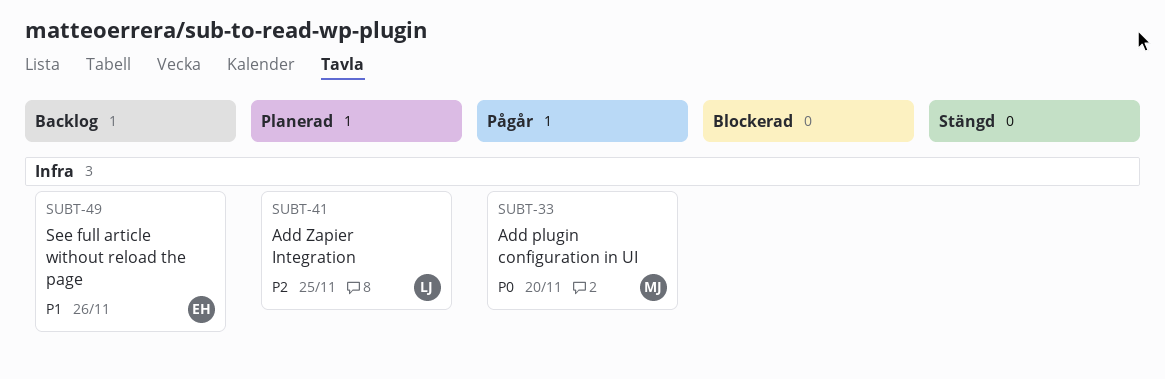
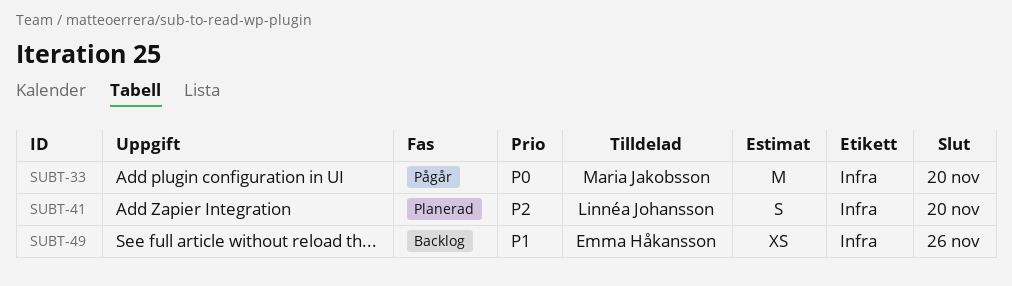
SUBT-41, due: Nov 25 -> Nov 20

